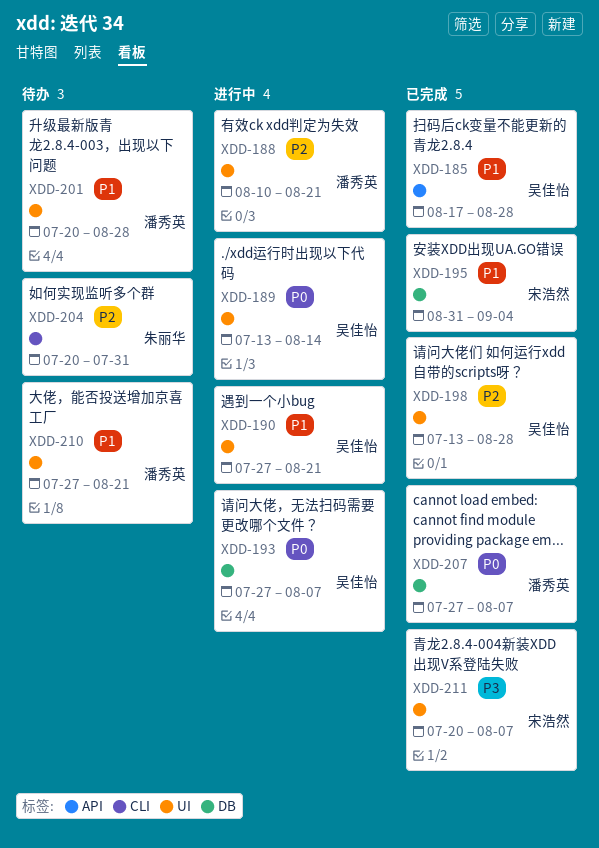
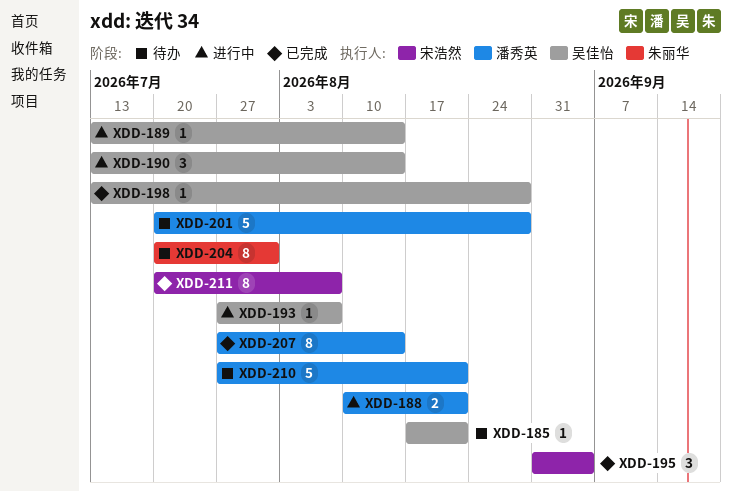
XDD-185, status: 已完成 -> 待办
XDD-185, due: Aug 28 -> Aug 21
XDD-190, start: Jul 27 -> Jul 13
XDD-190, due: Aug 21 -> Aug 14
XDD-207, due: Aug 7 -> Aug 14

